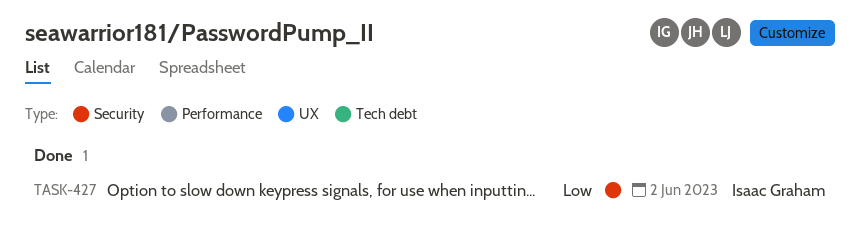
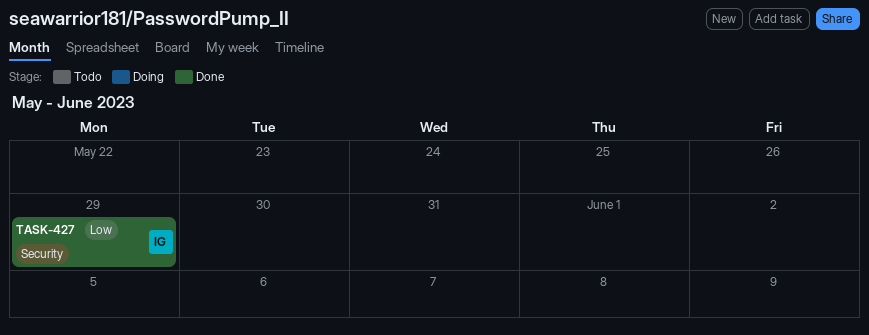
TASK-427, due: Jun 2 -> May 29

